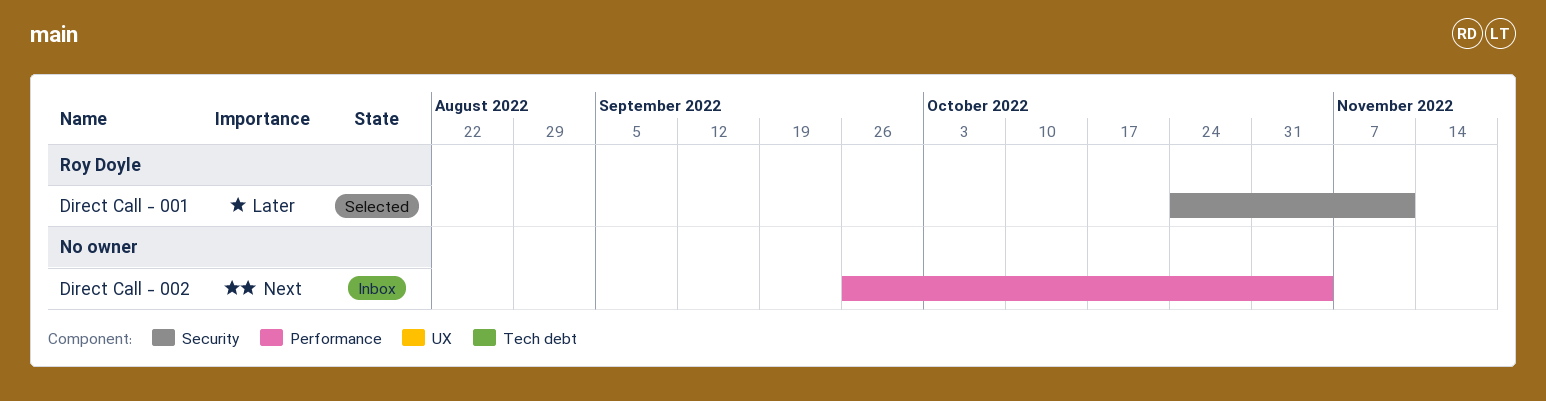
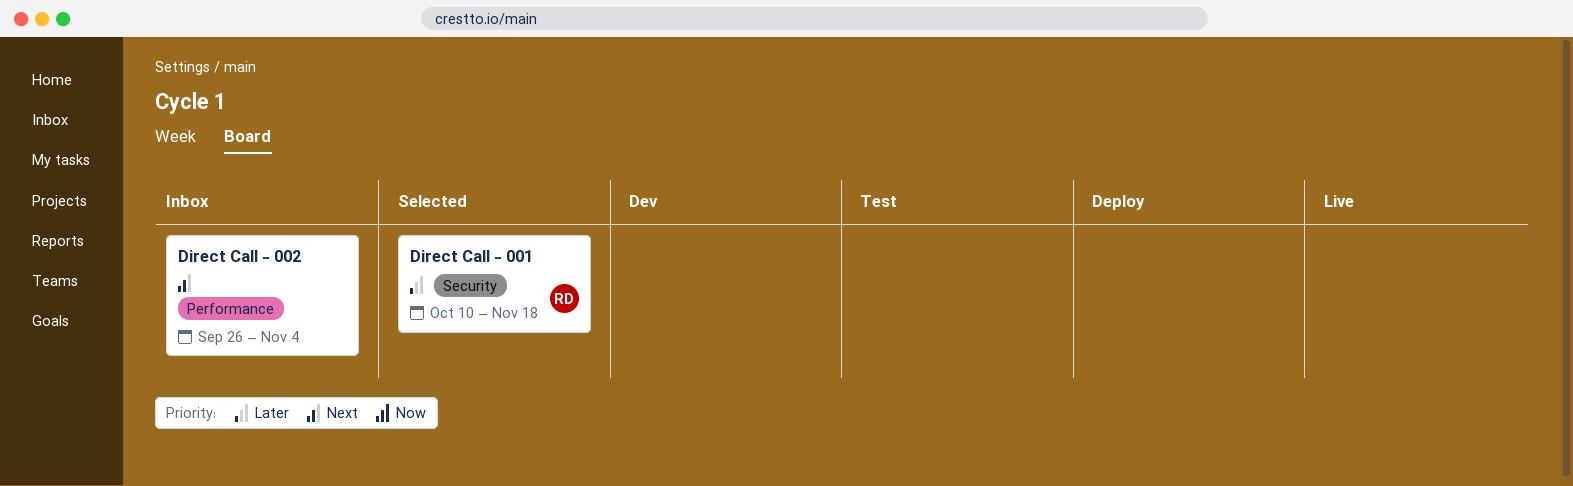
Direct Call - 001, start: Oct 24 -> Oct 10
Direct Call - 001, due: Nov 11 -> Nov 18

